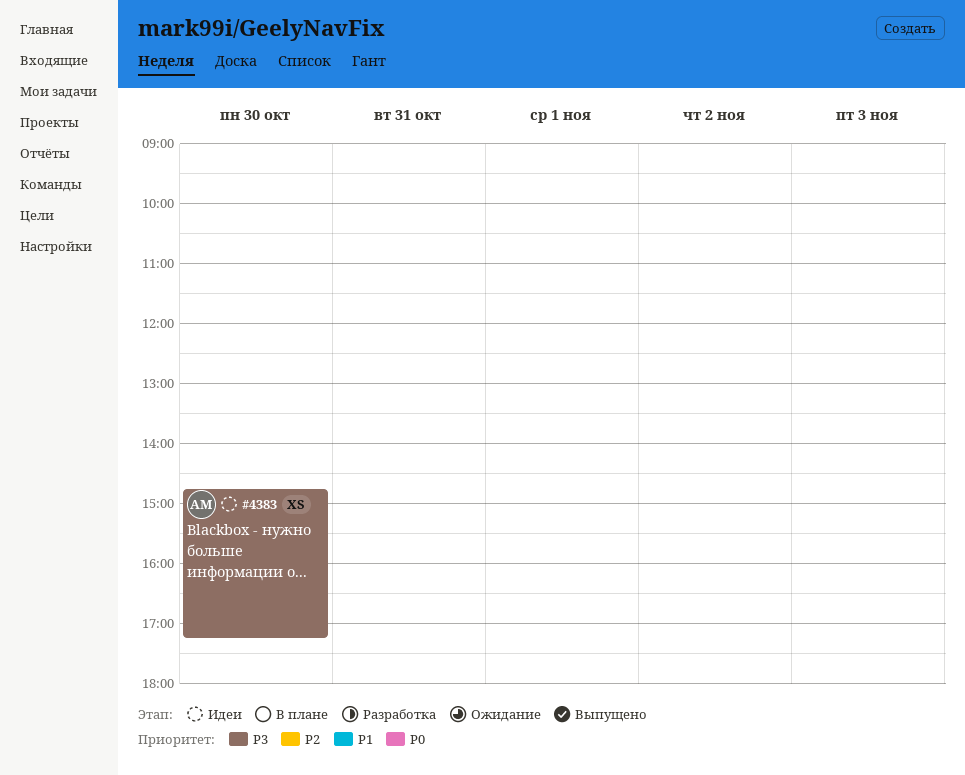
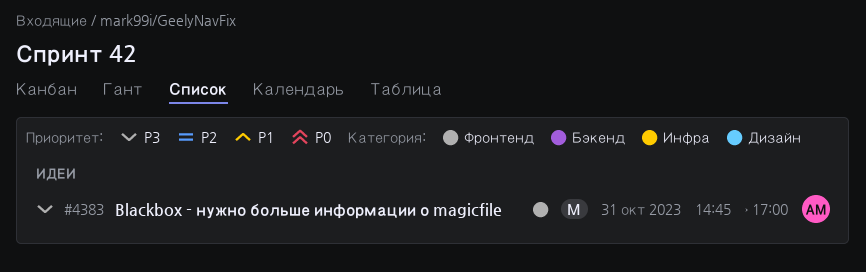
#4383, estimate: XS -> M
#4383, day: Oct 30 -> Oct 31
#4383, ends: 17:15 -> 17:00

